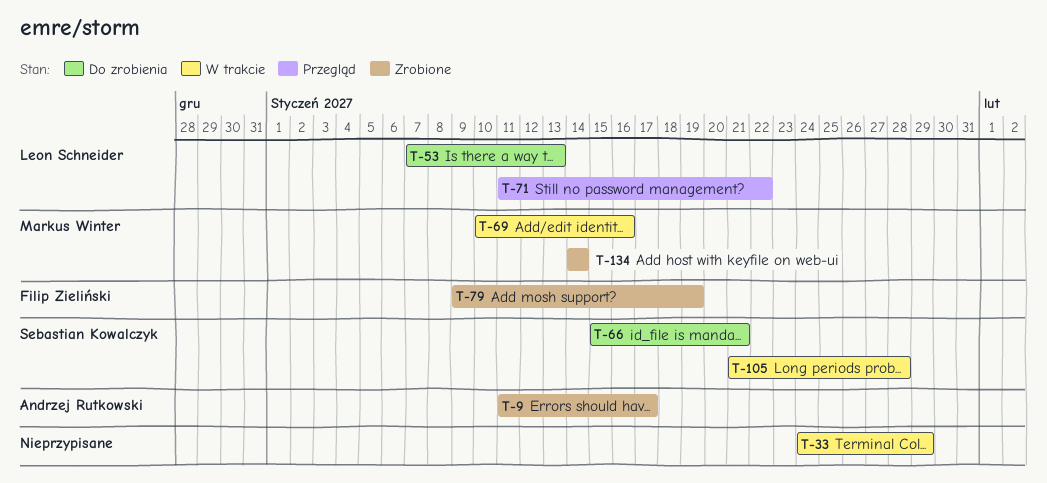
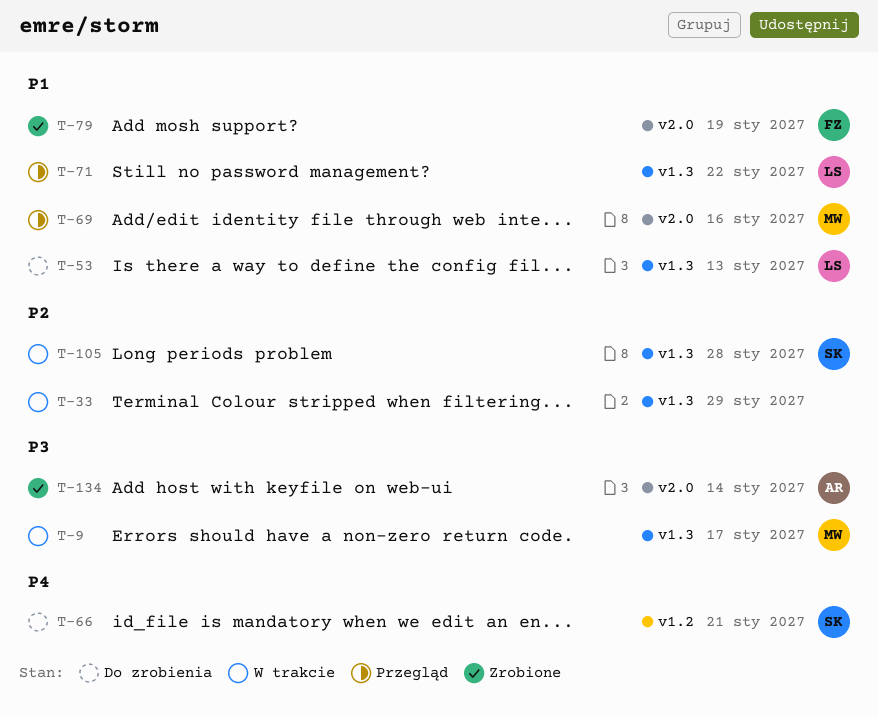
T-9, status: Zrobione -> W trakcie
T-9, owner: Andrzej Rutkowski -> Markus Winter
T-69, status: W trakcie -> Przegląd
T-134, owner: Markus Winter -> Andrzej Rutkowski

